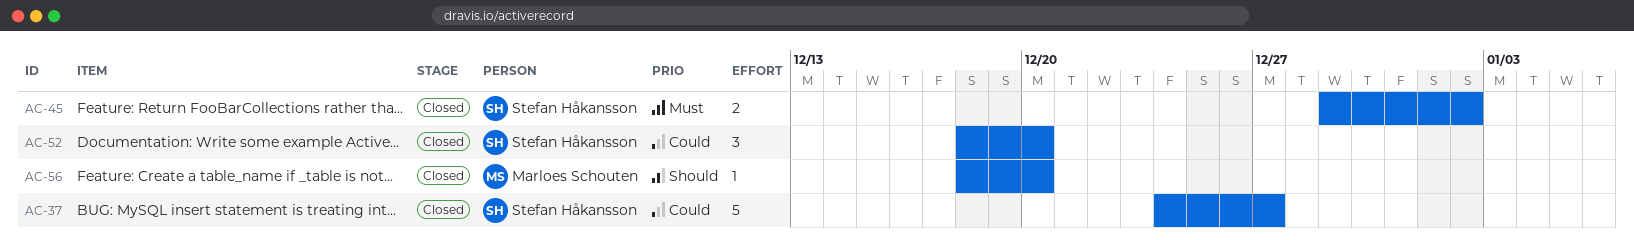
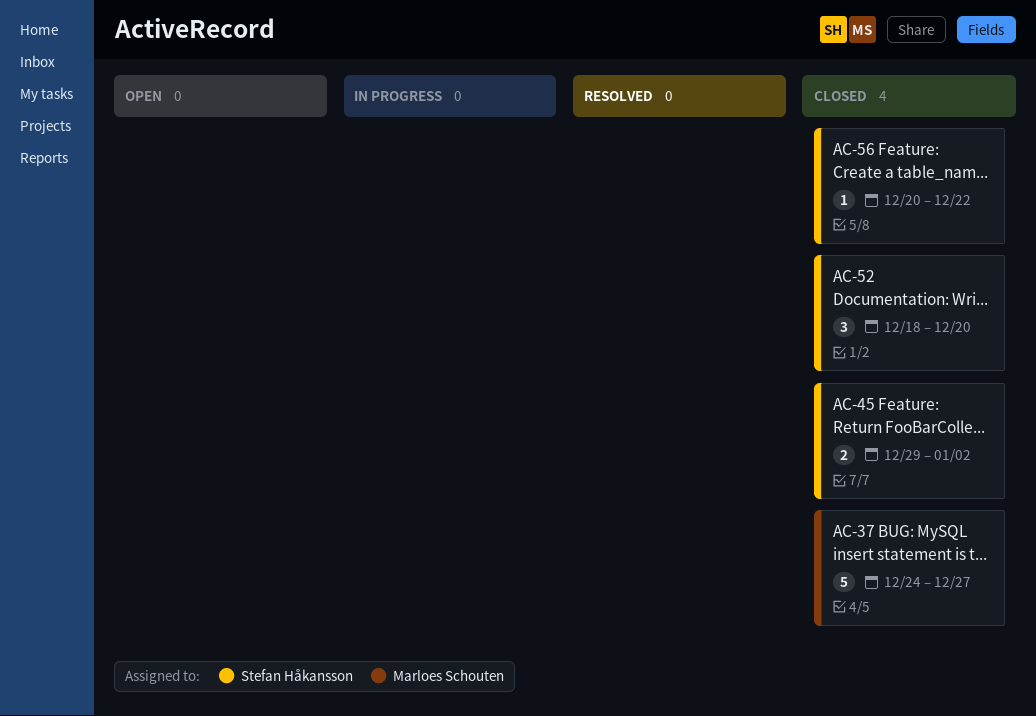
AC-37, owner: Stefan Håkansson -> Marloes Schouten
AC-56, owner: Marloes Schouten -> Stefan Håkansson
AC-56, start: Dec 18 -> Dec 20
AC-56, due: Dec 20 -> Dec 22

